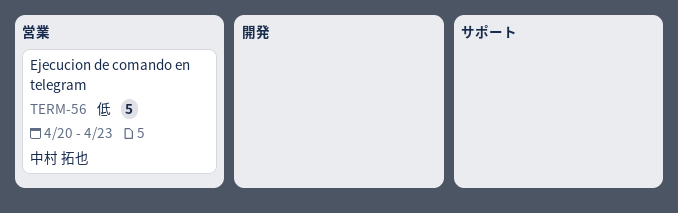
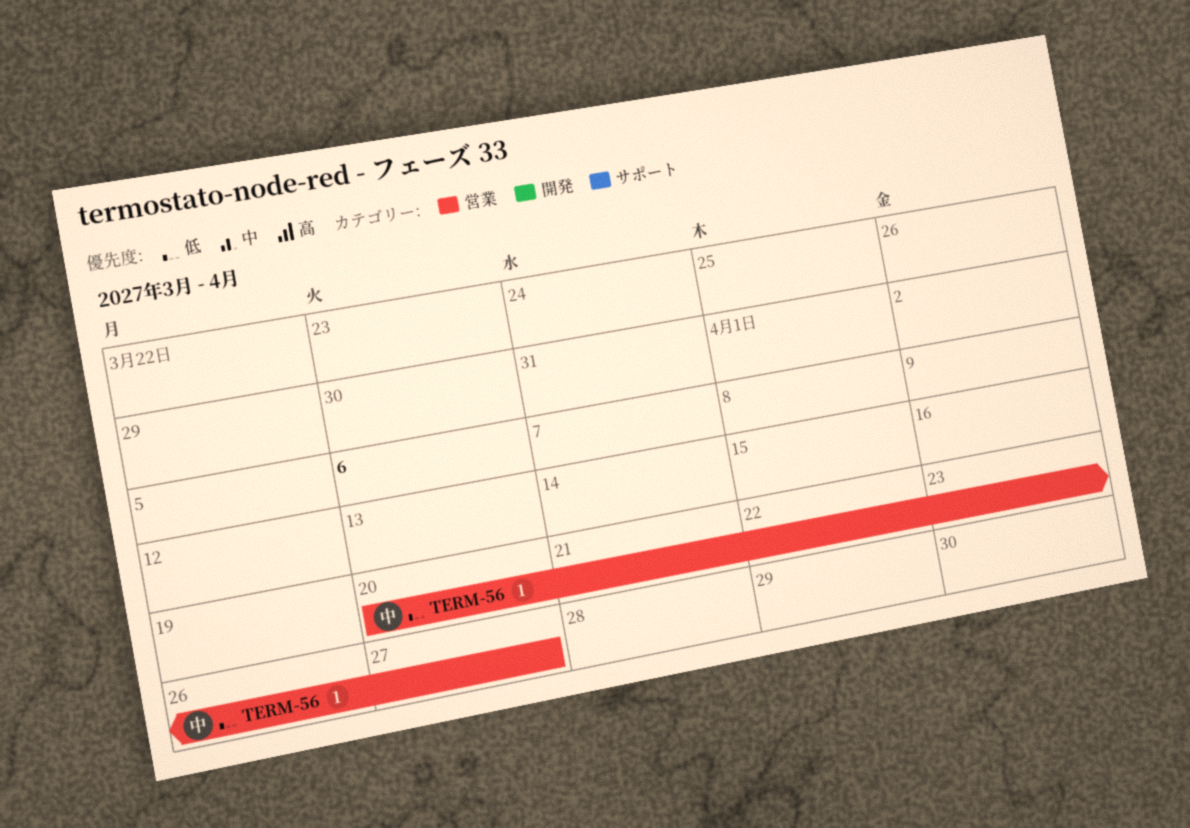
TERM-56, estimate: 5 -> 1
TERM-56, due: Apr 23 -> Apr 27

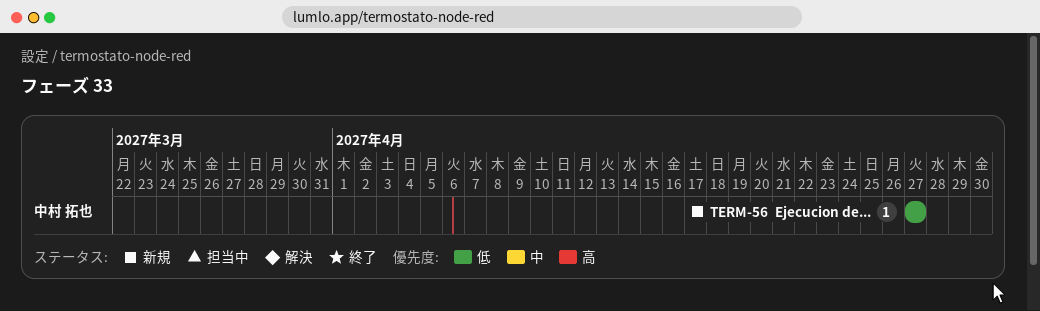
TERM-56, start: Apr 20 -> Apr 27

